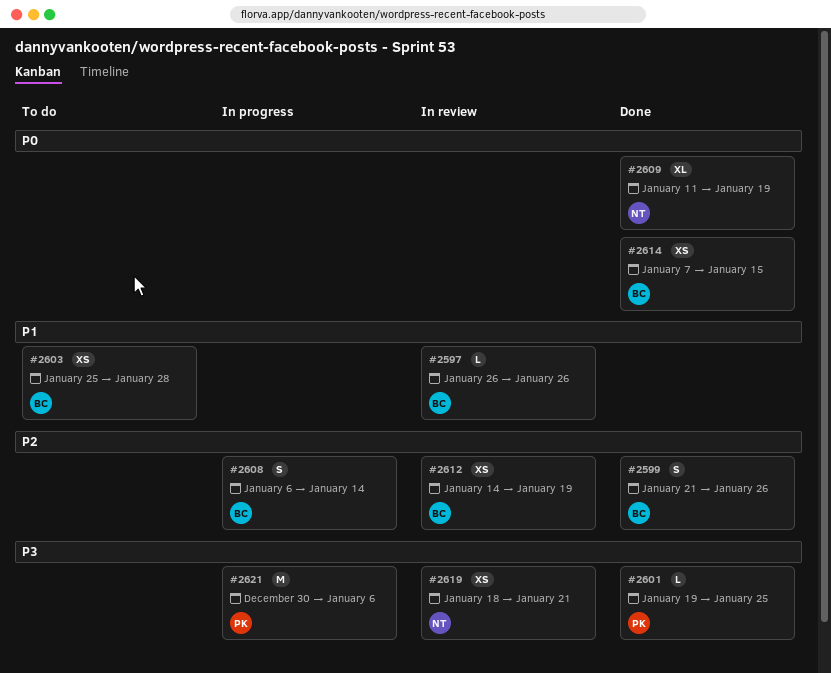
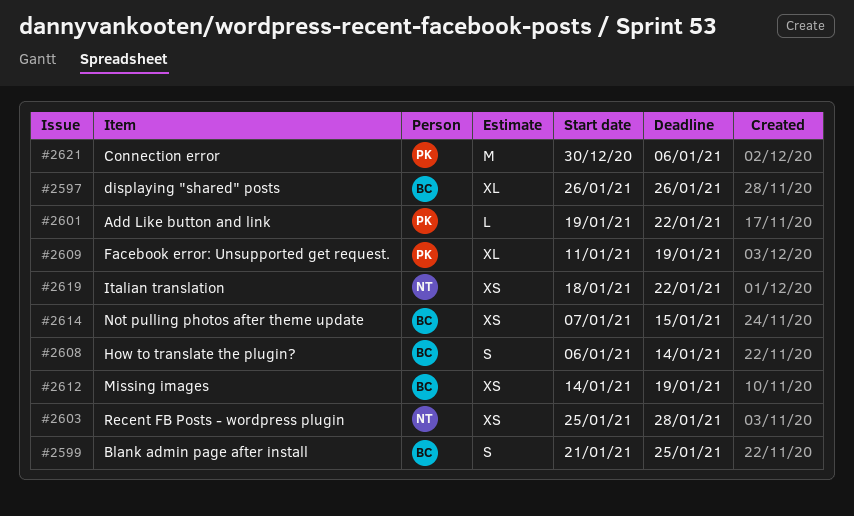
#2597, estimate: L -> XL
#2599, due: Jan 26 -> Jan 25
#2601, due: Jan 25 -> Jan 22
#2603, owner: BC -> NT
#2609, owner: NT -> PK
#2619, due: Jan 21 -> Jan 22

